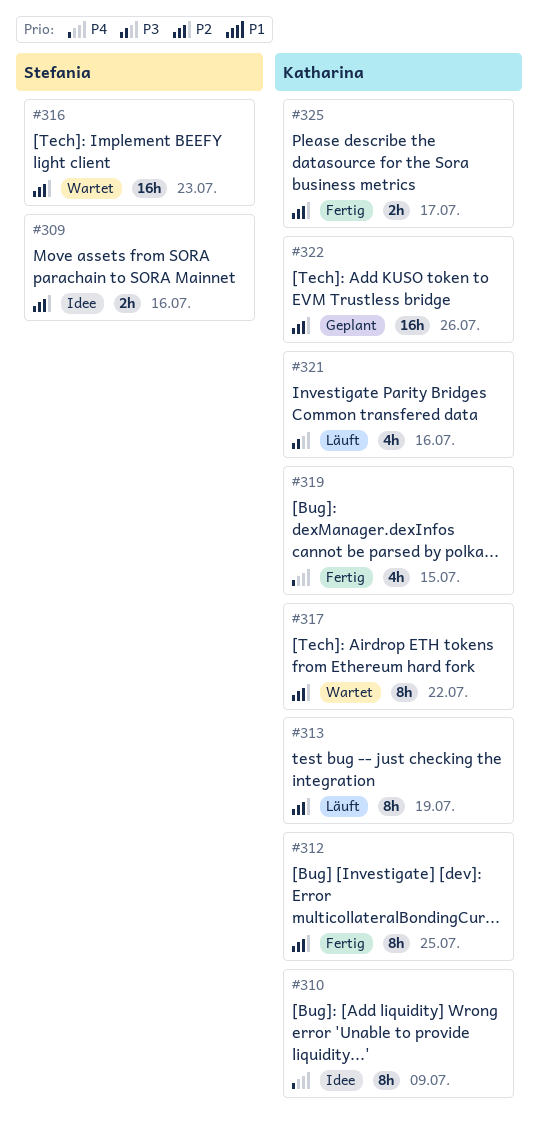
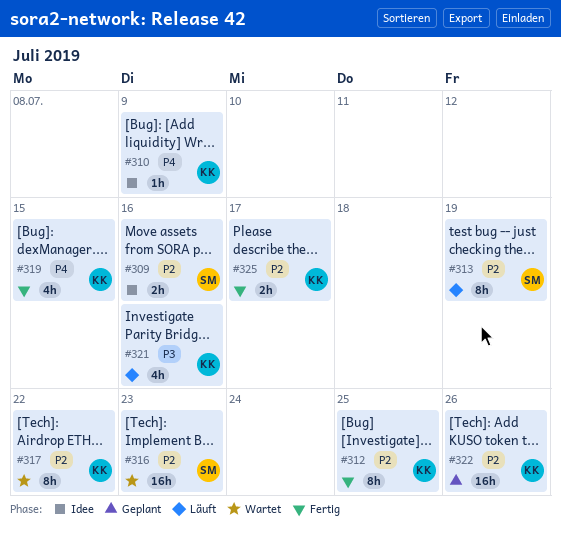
#310, estimate: 8h -> 1h
#313, owner: Katharina -> Stefania

